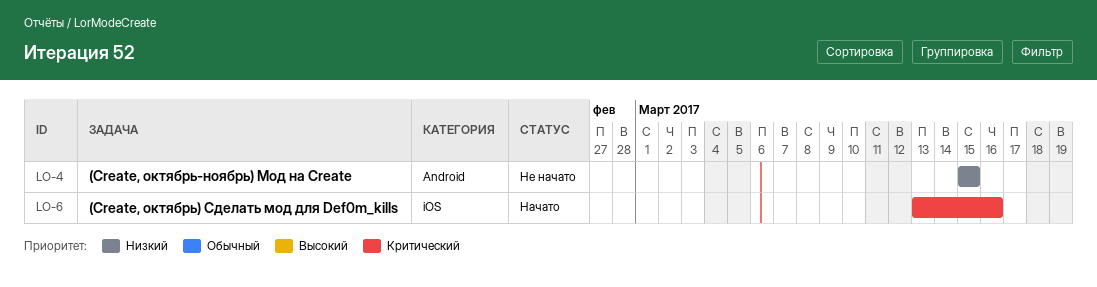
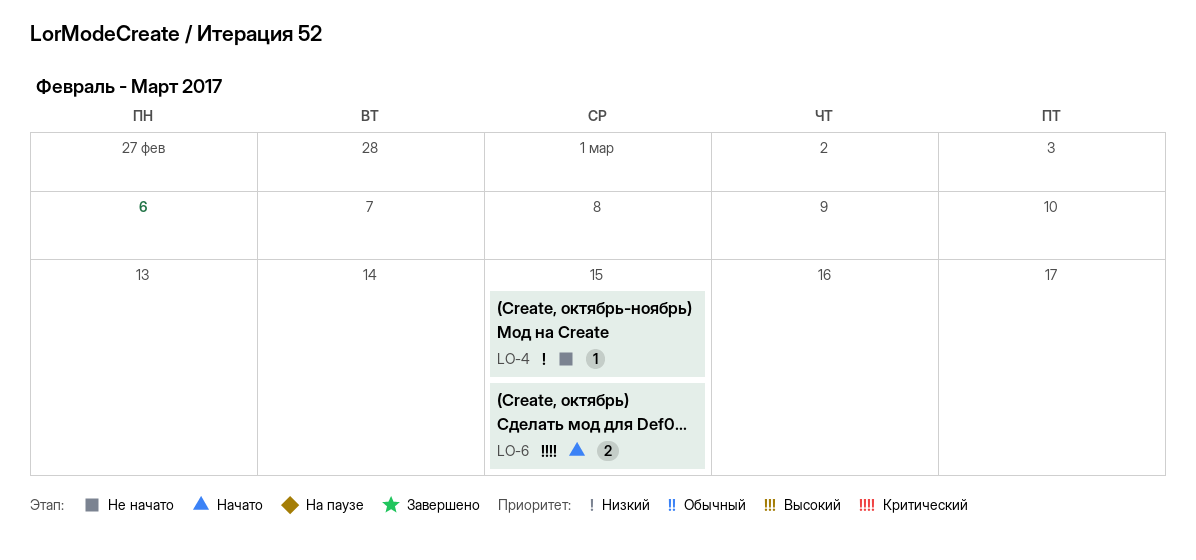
LO-6, due: Mar 16 -> Mar 15

